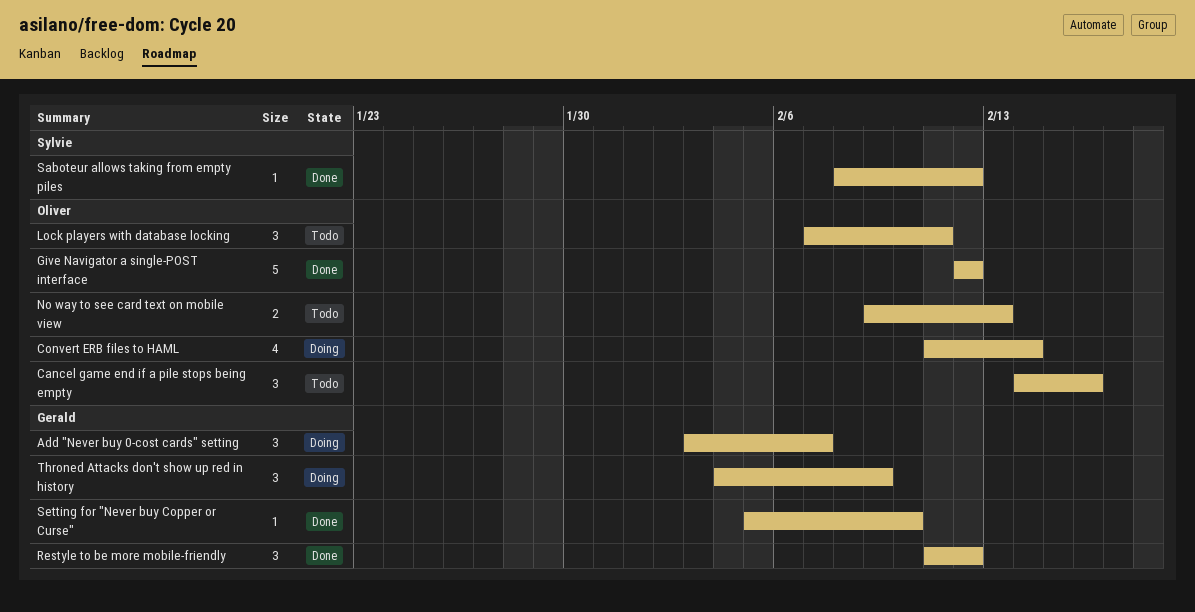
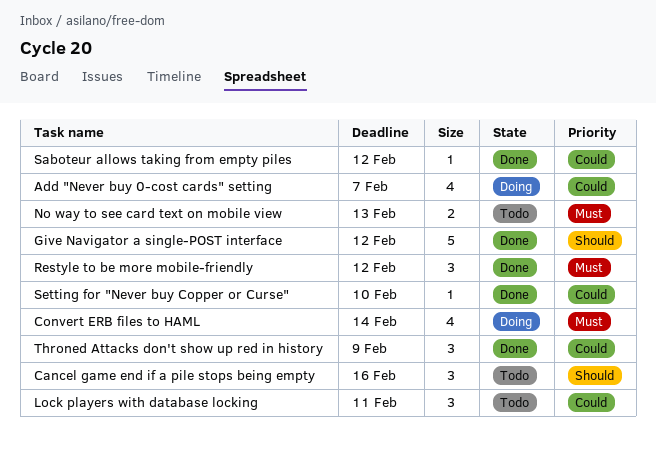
Add "Never buy 0-cost cards" setting, estimate: 3 -> 4
Throned Attacks don't show up red in history, status: Doing -> Done

